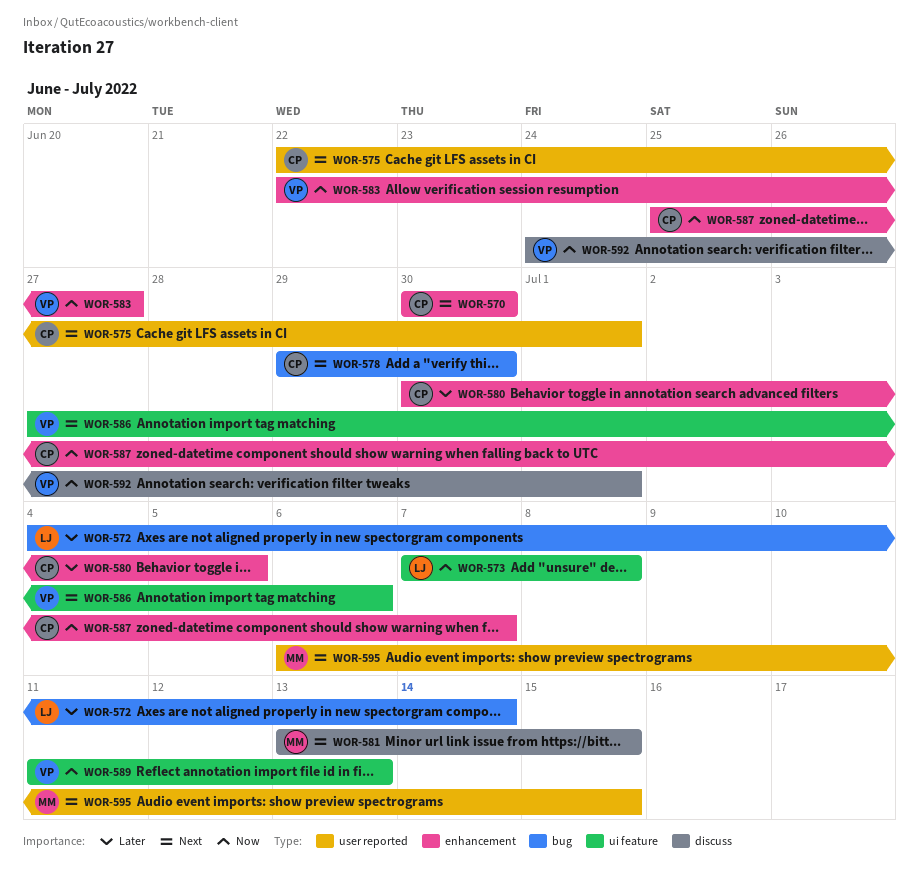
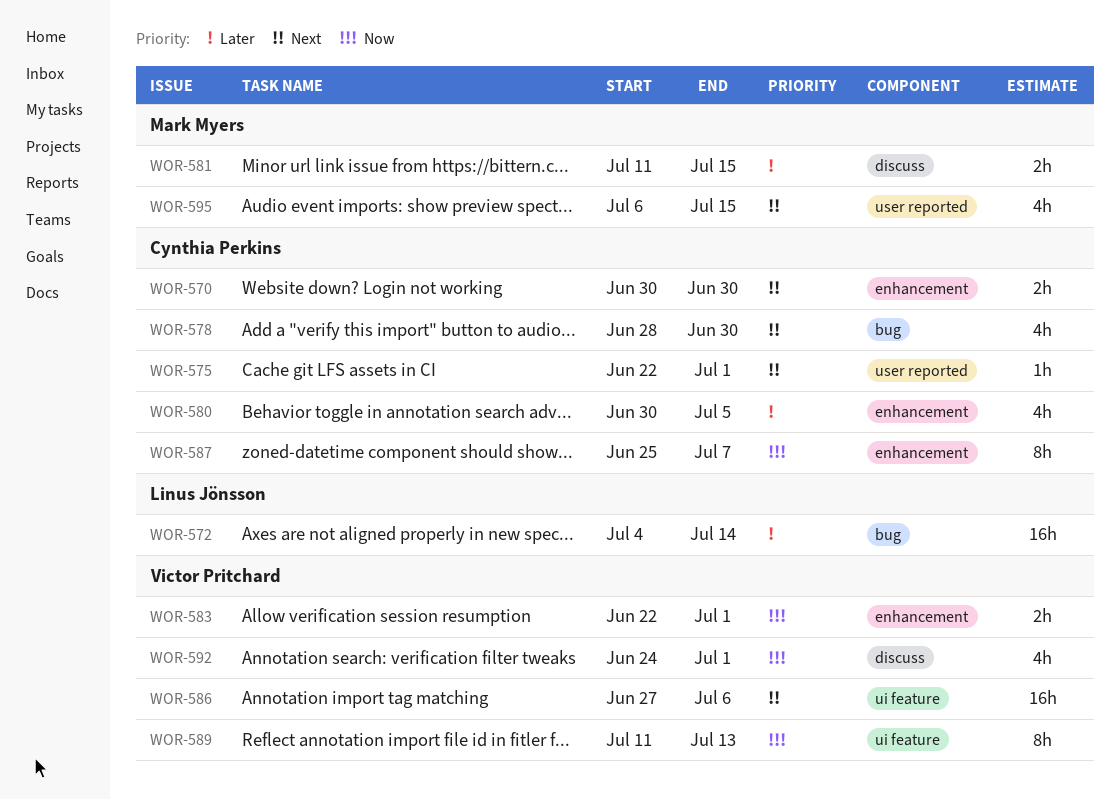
WOR-573: present -> none
WOR-578, start: Jun 29 -> Jun 28
WOR-581, priority: Next -> Later
WOR-581, start: Jul 13 -> Jul 11
WOR-583, due: Jun 27 -> Jul 1

